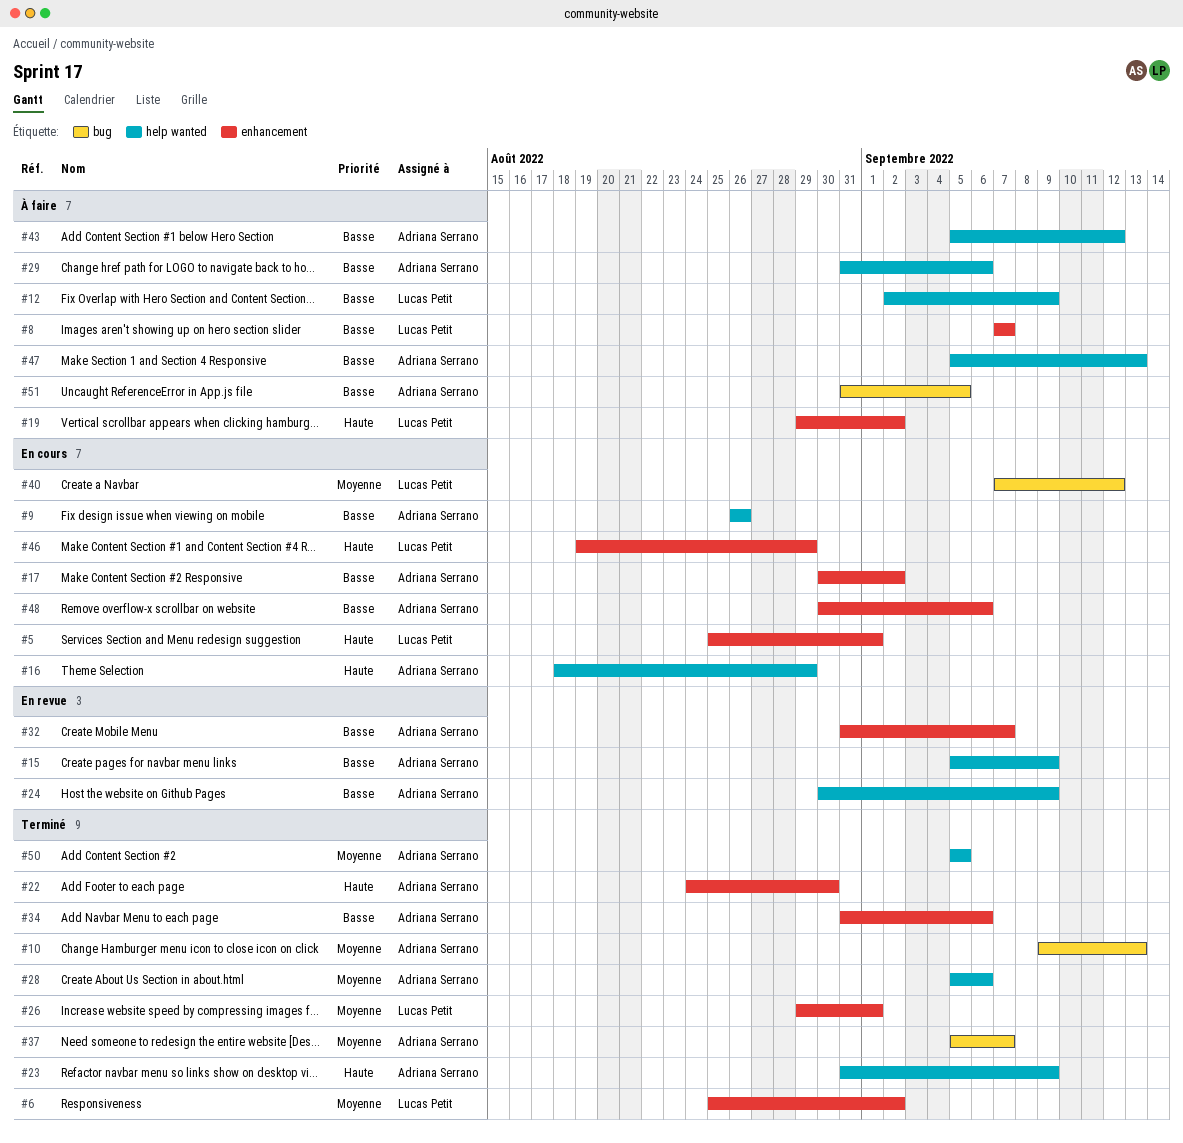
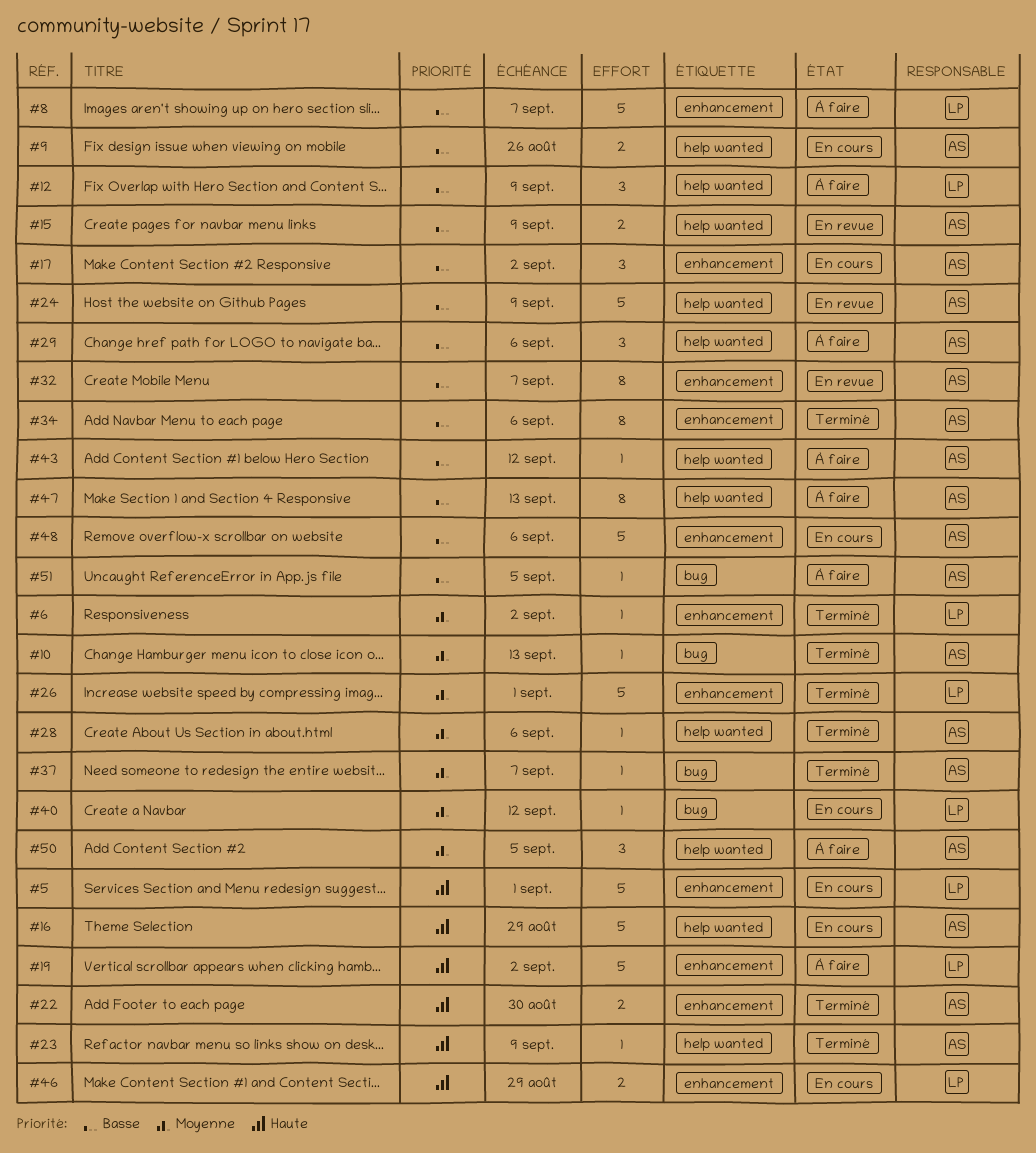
#50, status: Terminé -> À faire

